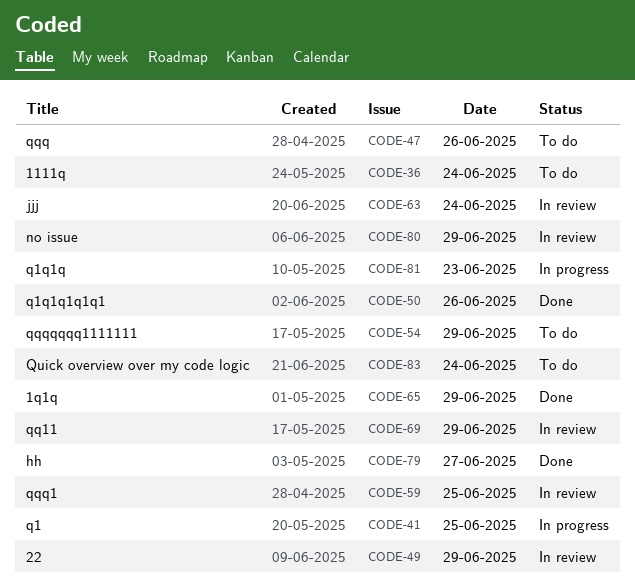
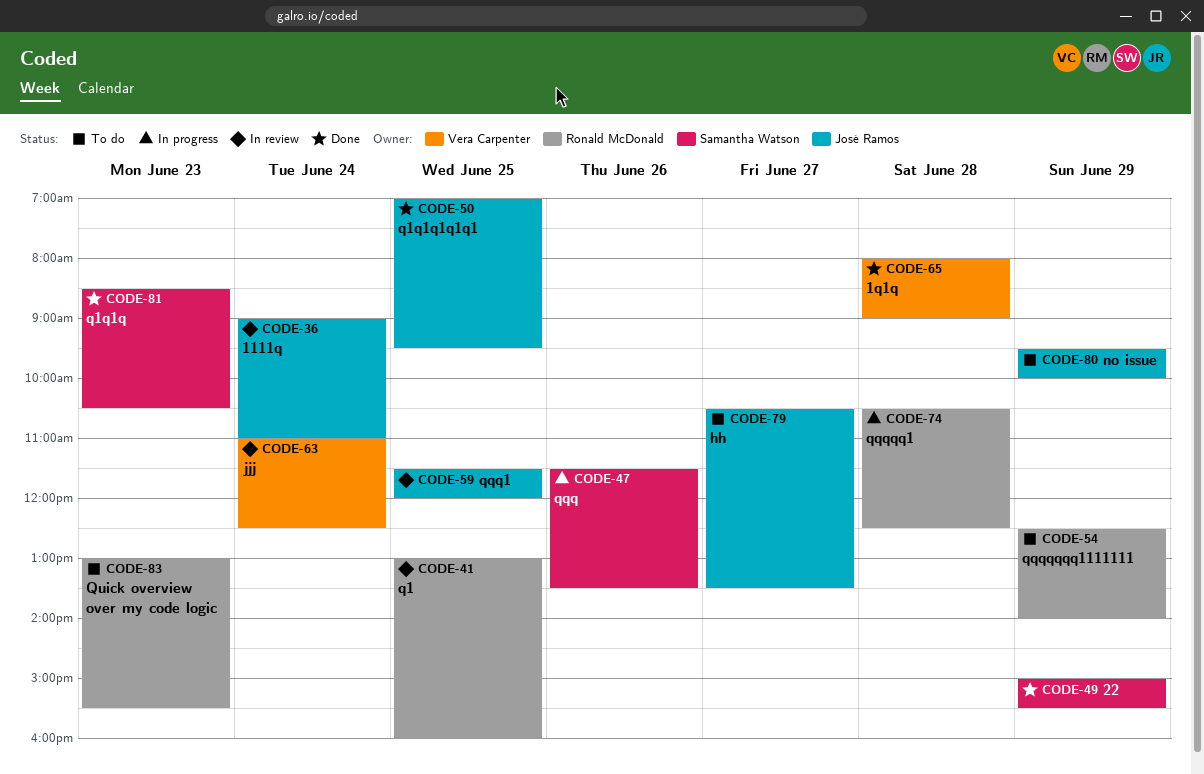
CODE-36, status: To do -> In review
CODE-41, status: In progress -> In review
CODE-47, status: To do -> In progress
CODE-49, status: In review -> Done
CODE-50, day: Jun 26 -> Jun 25
CODE-65, day: Jun 29 -> Jun 28
CODE-69: present -> none
CODE-74: none -> present
CODE-79, status: Done -> To do
CODE-80, status: In review -> To do
CODE-81, status: In progress -> Done
CODE-83, day: Jun 24 -> Jun 23

